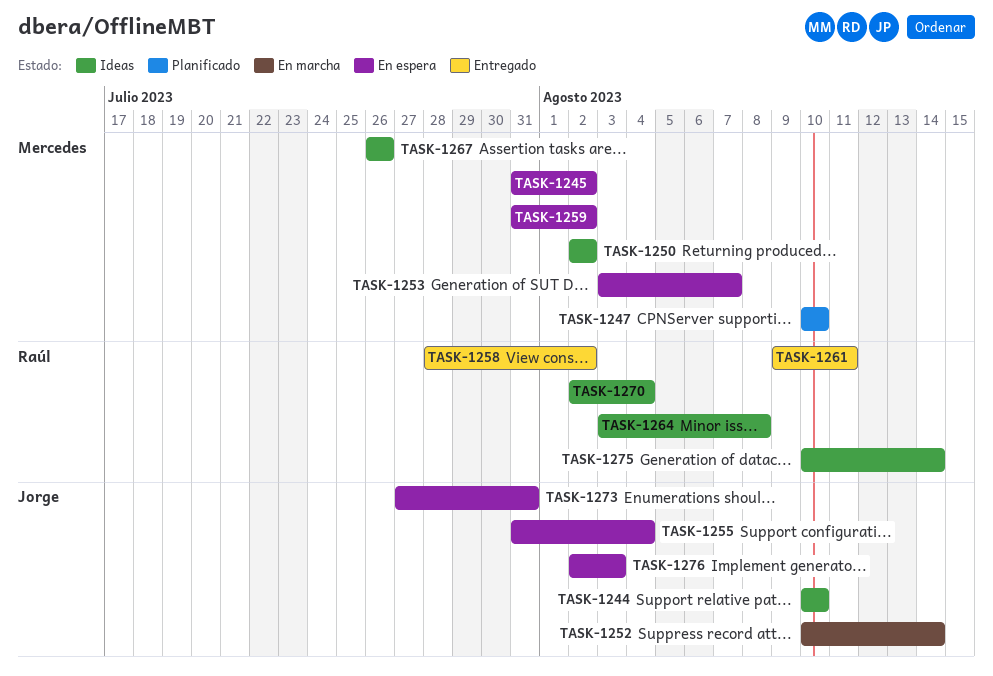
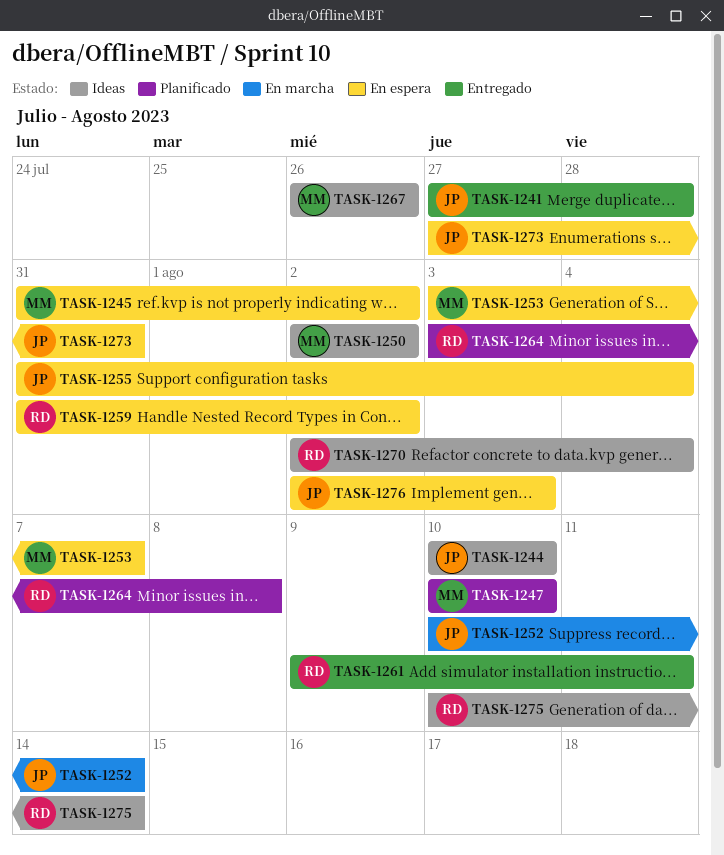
TASK-1241: none -> present
TASK-1258: present -> none
TASK-1259, owner: Mercedes -> Raúl
TASK-1264, status: Ideas -> Planificado

